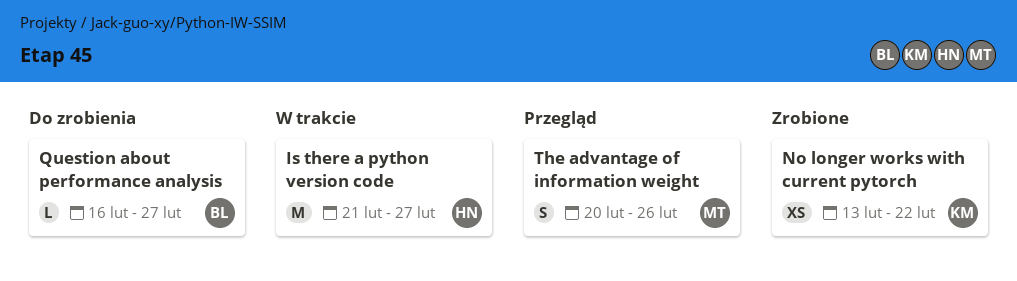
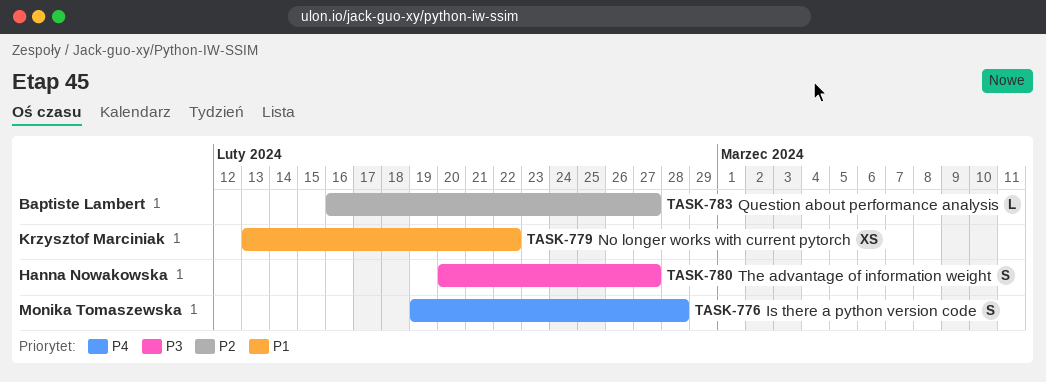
Is there a python version code, owner: Hanna Nowakowska -> Monika Tomaszewska
Is there a python version code, estimate: M -> S
Is there a python version code, start: Feb 21 -> Feb 19
Is there a python version code, due: Feb 27 -> Feb 28
The advantage of information weight, owner: Monika Tomaszewska -> Hanna Nowakowska
The advantage of information weight, due: Feb 26 -> Feb 27

